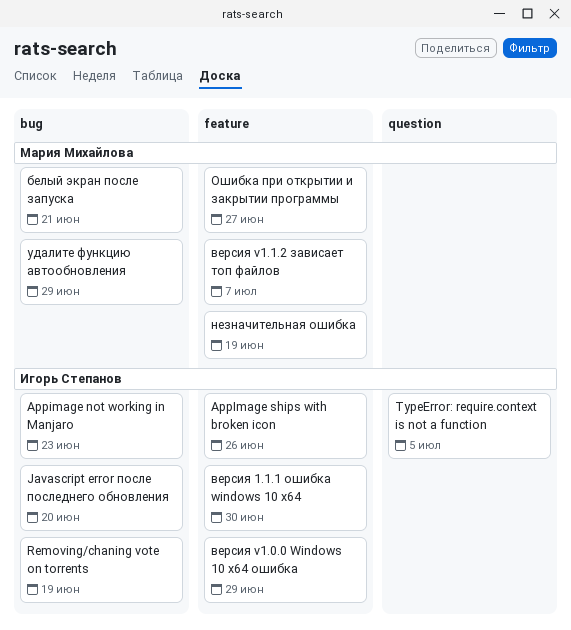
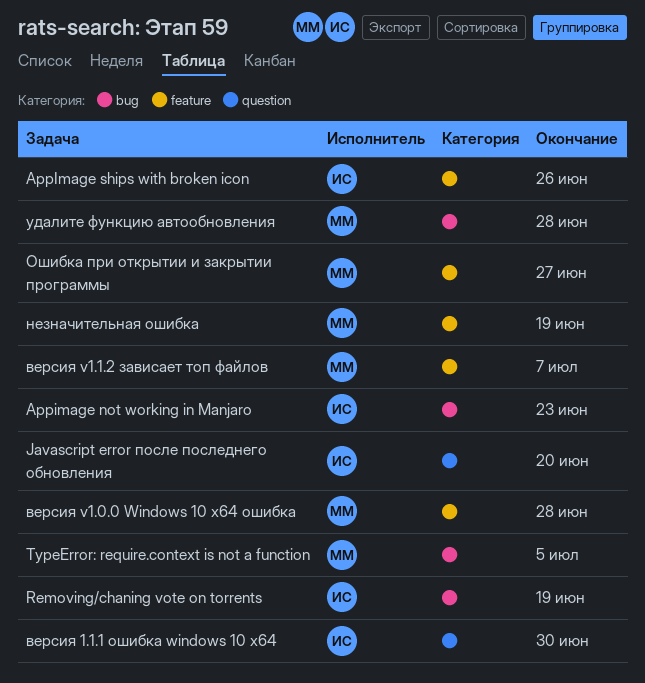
Javascript error после последнего обновления, label: bug -> question
TypeError: require.context is not a function, owner: Игорь Степанов -> Мария Михайлова
TypeError: require.context is not a function, label: question -> bug
белый экран после запуска: present -> none
версия 1.1.1 ошибка windows 10 x64, label: feature -> question
версия v1.0.0 Windows 10 x64 ошибка, owner: Игорь Степанов -> Мария Михайлова
версия v1.0.0 Windows 10 x64 ошибка, due: Jun 29 -> Jun 28
удалите функцию автообновления, due: Jun 29 -> Jun 28

